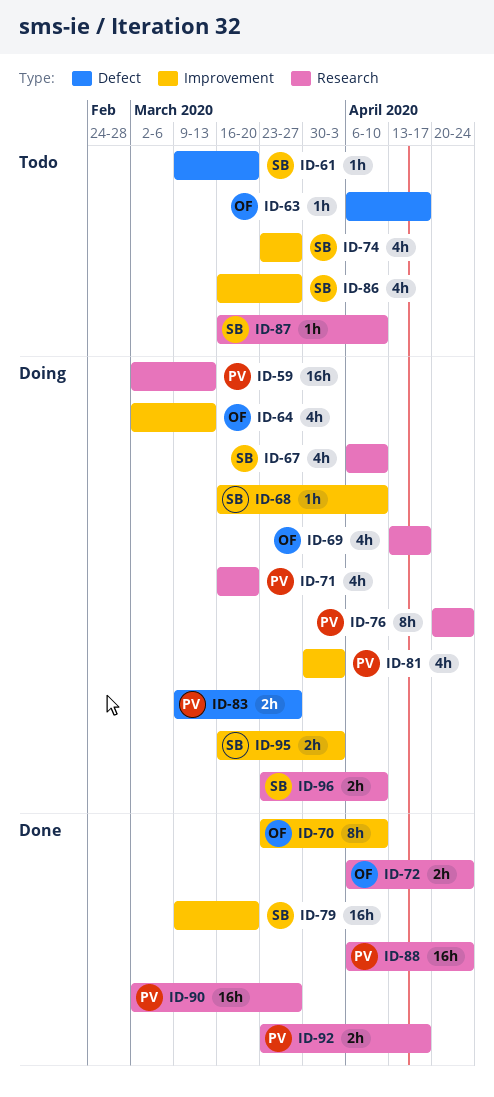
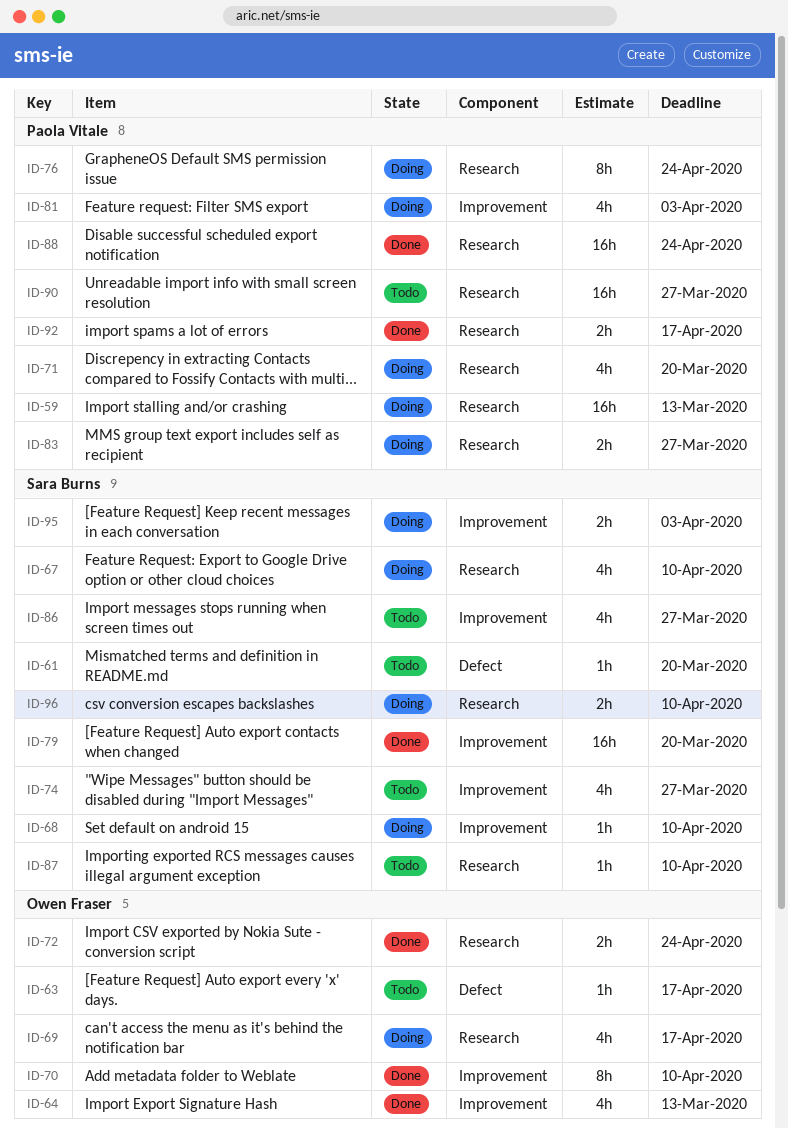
ID-64, status: Doing -> Done
ID-83, label: Defect -> Research
ID-90, status: Done -> Todo

